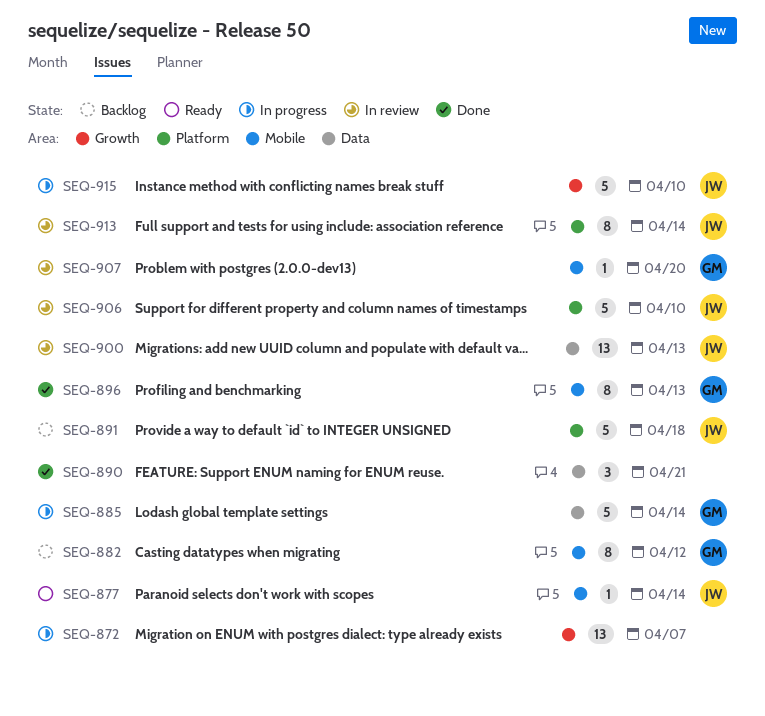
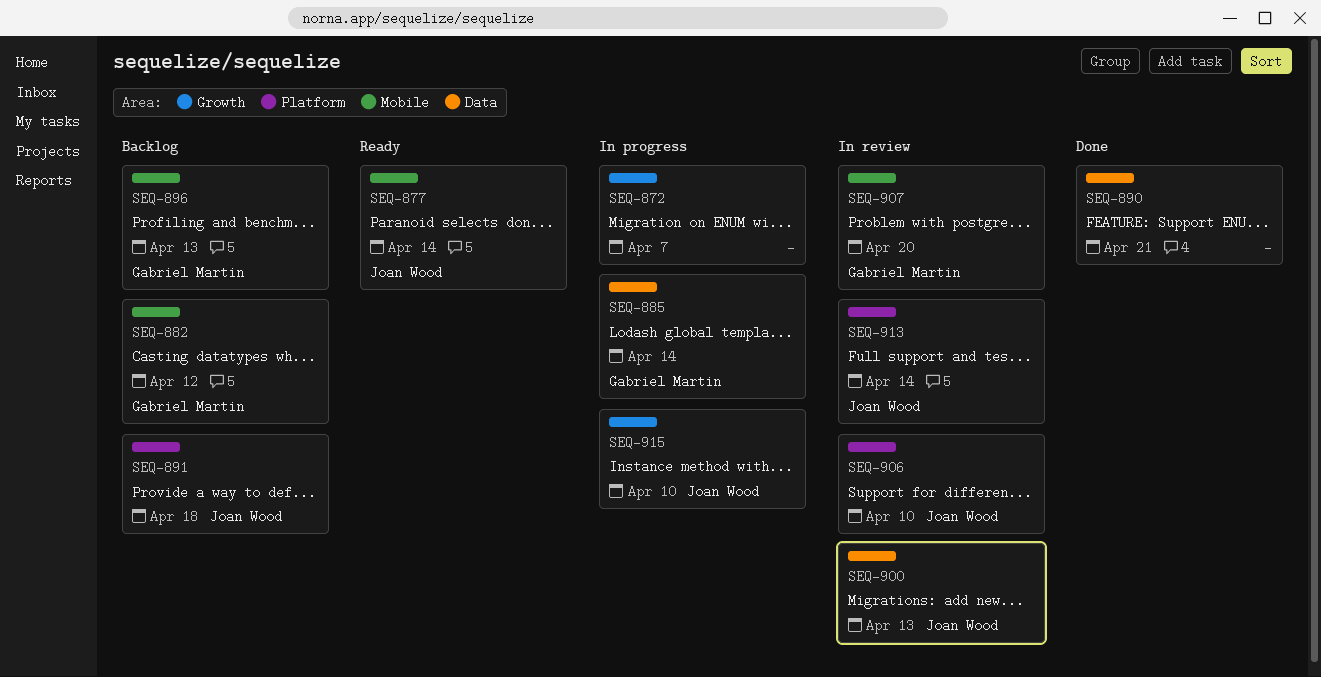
SEQ-896, status: Done -> Backlog

